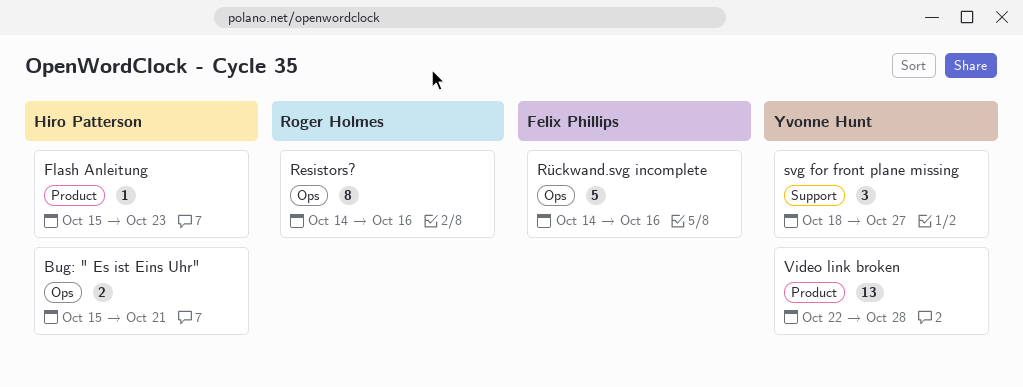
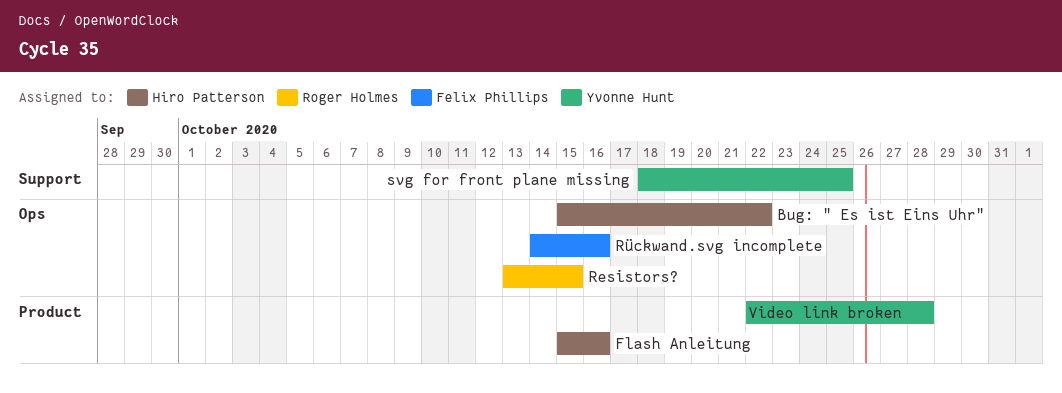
Bug: " Es ist Eins Uhr", due: Oct 21 -> Oct 22
Flash Anleitung, due: Oct 23 -> Oct 16
Resistors?, start: Oct 14 -> Oct 13
Resistors?, due: Oct 16 -> Oct 15
svg for front plane missing, due: Oct 27 -> Oct 25

